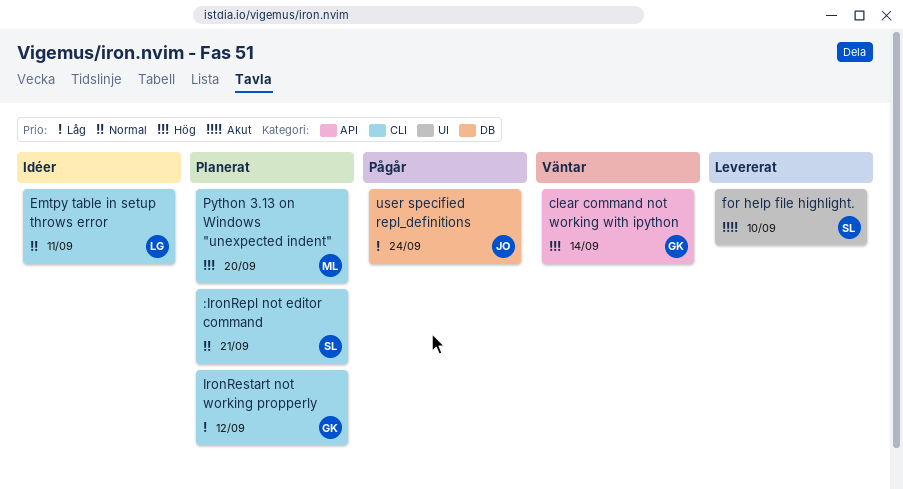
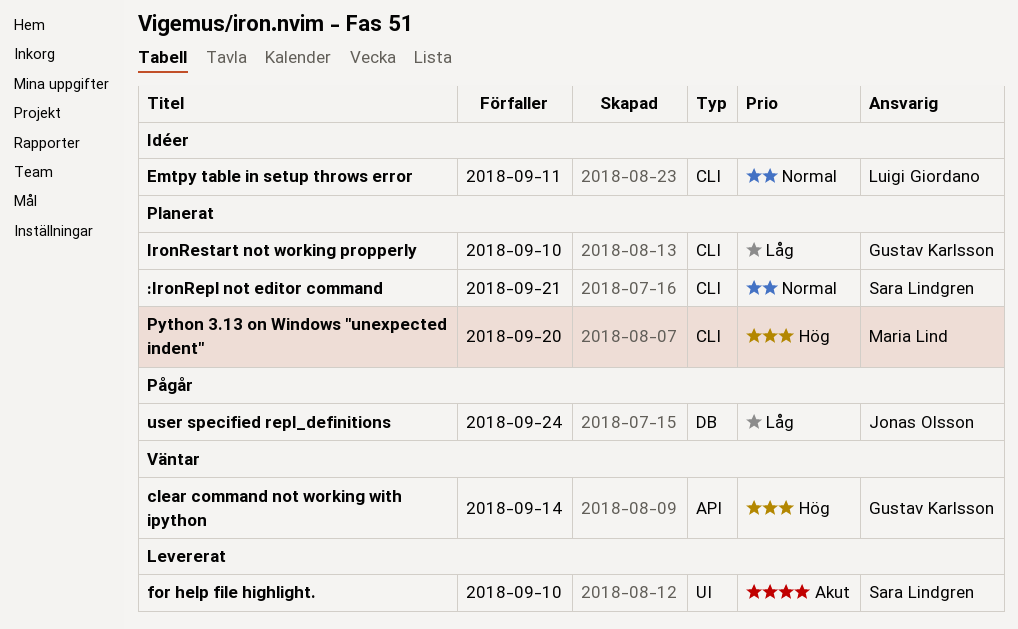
IronRestart not working propperly, due: Sep 12 -> Sep 10

